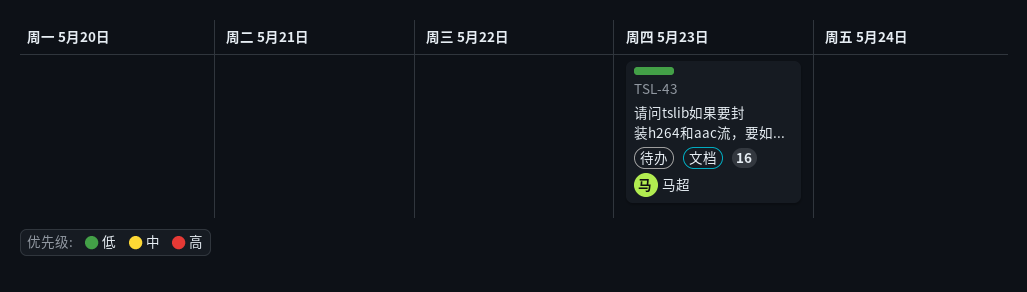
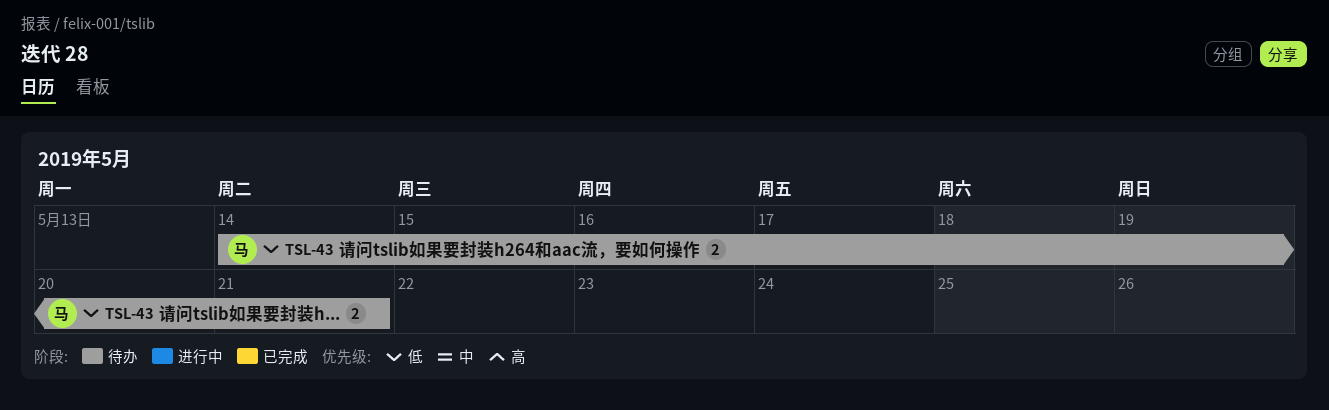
TSL-43, estimate: 16 -> 2
TSL-43, due: May 23 -> May 21

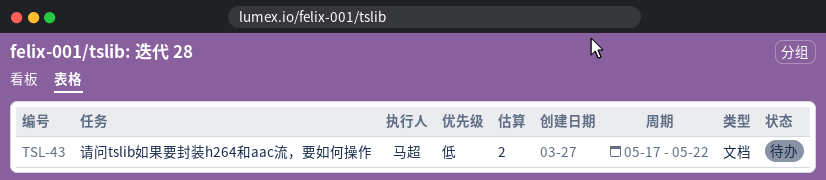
TSL-43, start: May 14 -> May 17
TSL-43, due: May 21 -> May 22

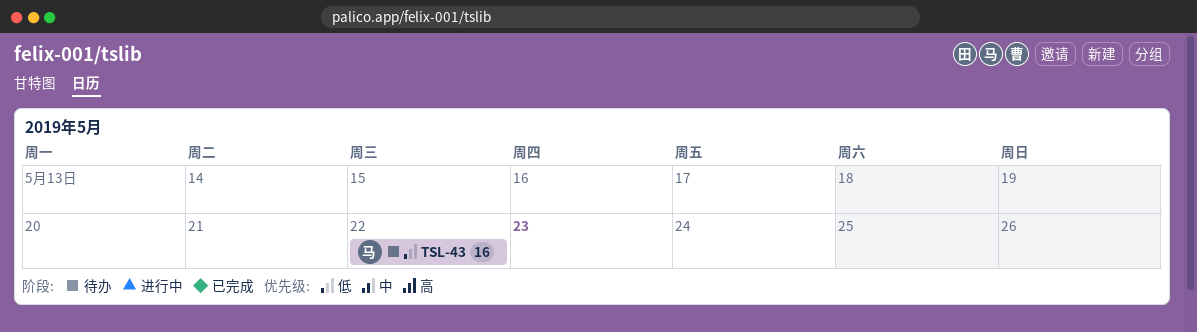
TSL-43, estimate: 2 -> 16
TSL-43, start: May 17 -> May 22

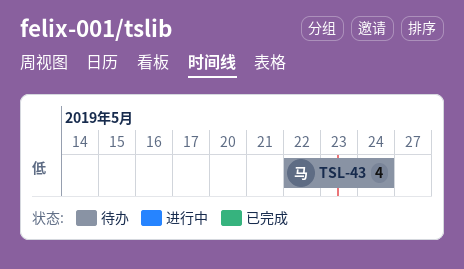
TSL-43, estimate: 16 -> 4
TSL-43, due: May 22 -> May 24

